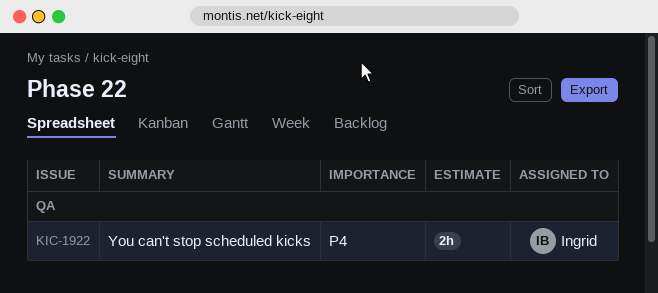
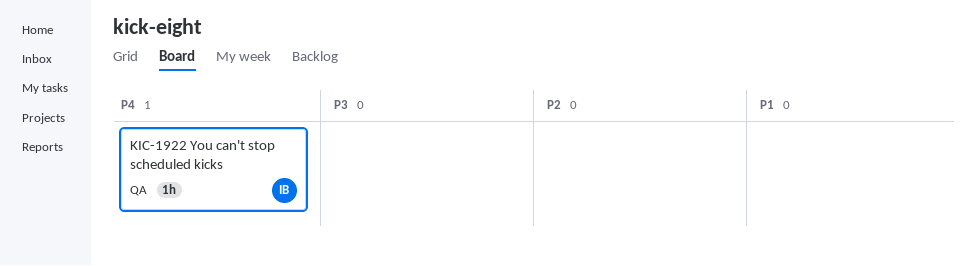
KIC-1922, estimate: 2h -> 1h

